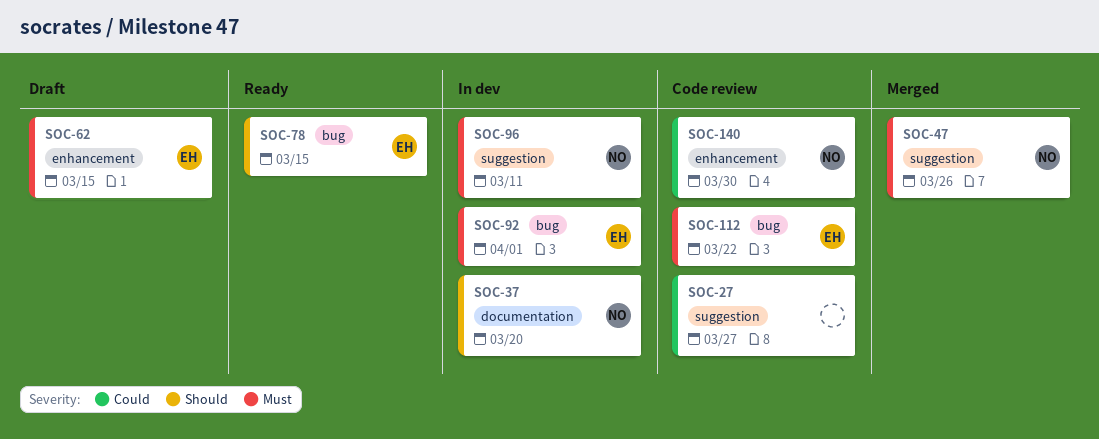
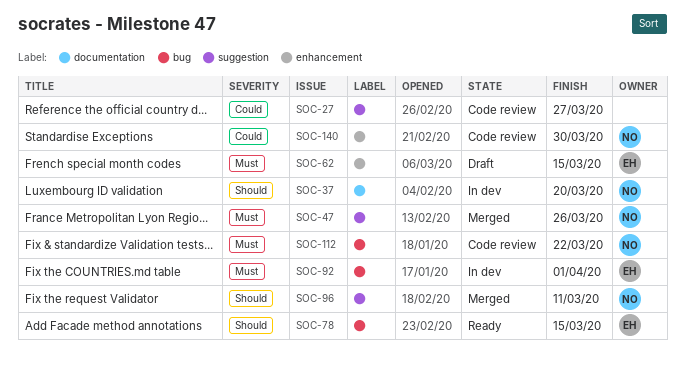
SOC-96, status: In dev -> Merged
SOC-96, priority: Must -> Should
SOC-112, owner: EH -> NO

